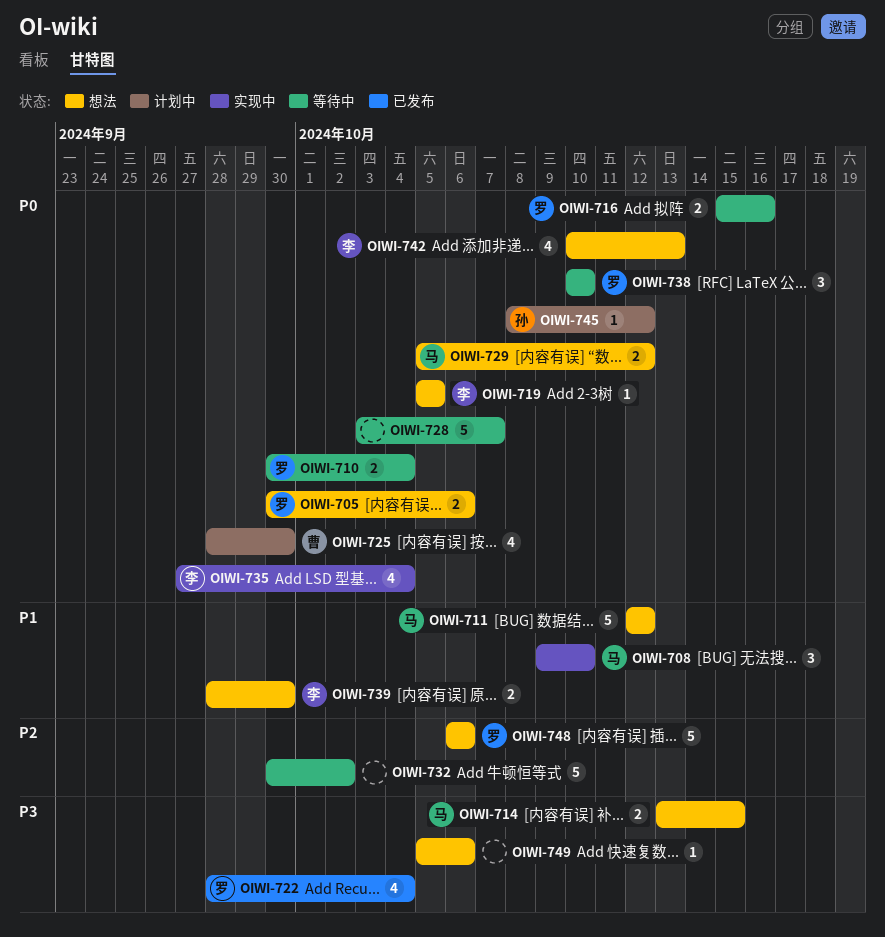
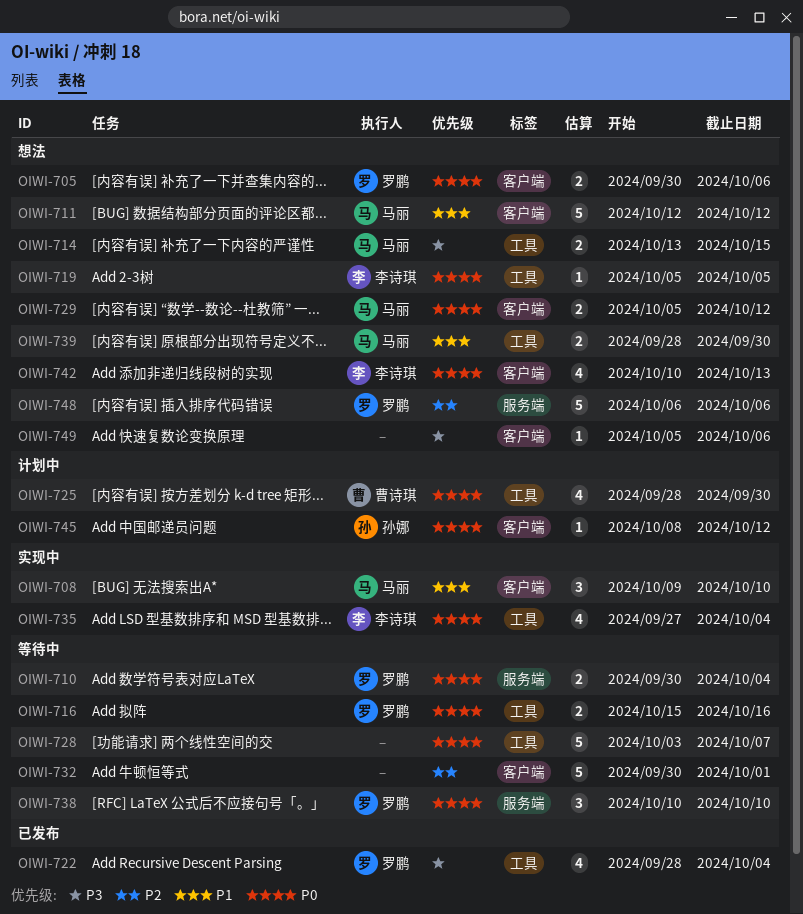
OIWI-732, due: Oct 2 -> Oct 1
OIWI-739, owner: 李诗琪 -> 马丽

